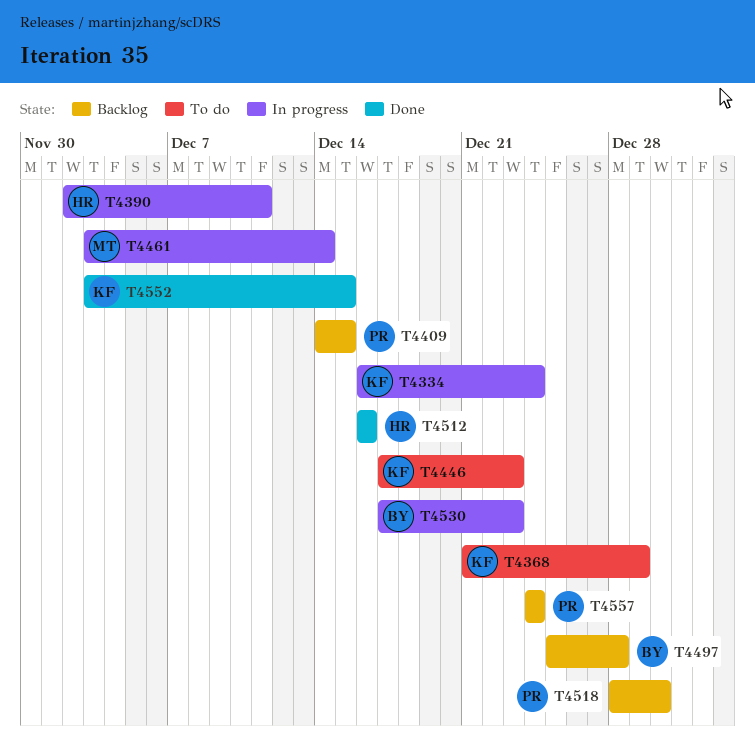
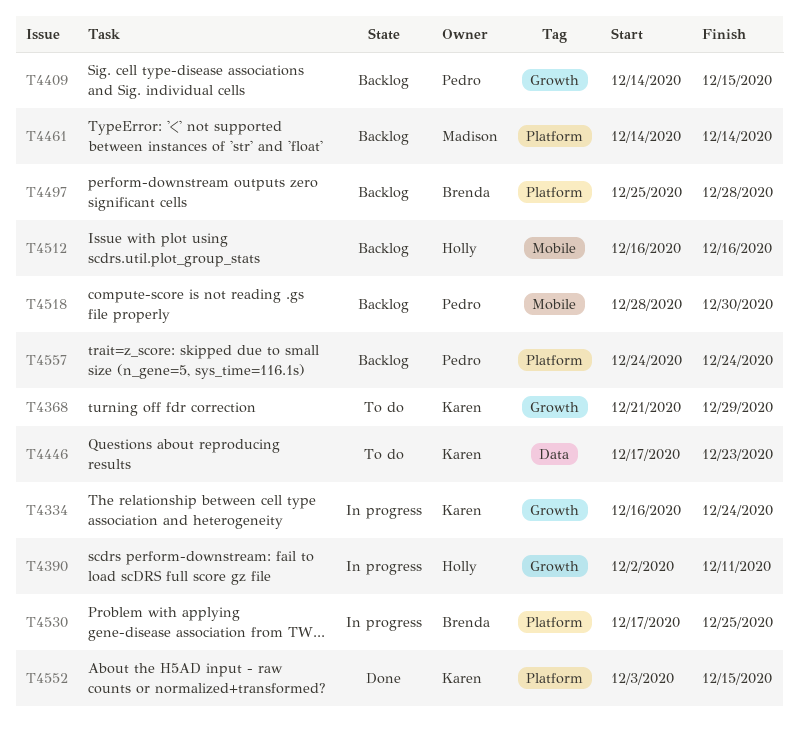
T4461, status: In progress -> Backlog
T4461, start: Dec 3 -> Dec 14
T4512, status: Done -> Backlog
T4530, due: Dec 23 -> Dec 25

